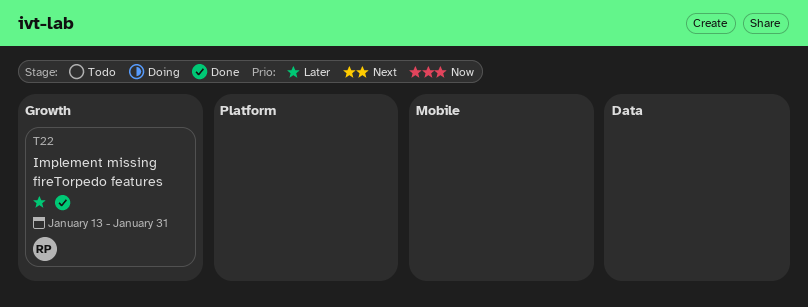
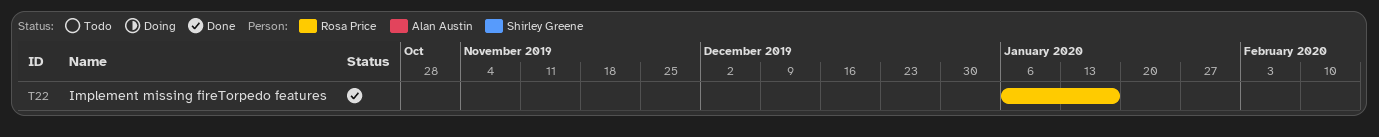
T22, start: Jan 13 -> Jan 6
T22, due: Jan 31 -> Jan 17

